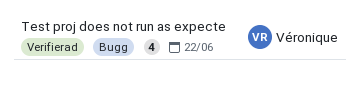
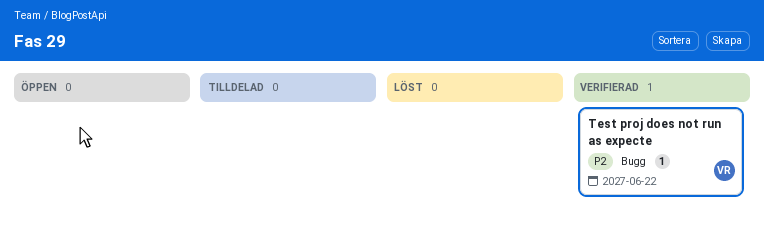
Test proj does not run as expecte, estimate: 4 -> 1

